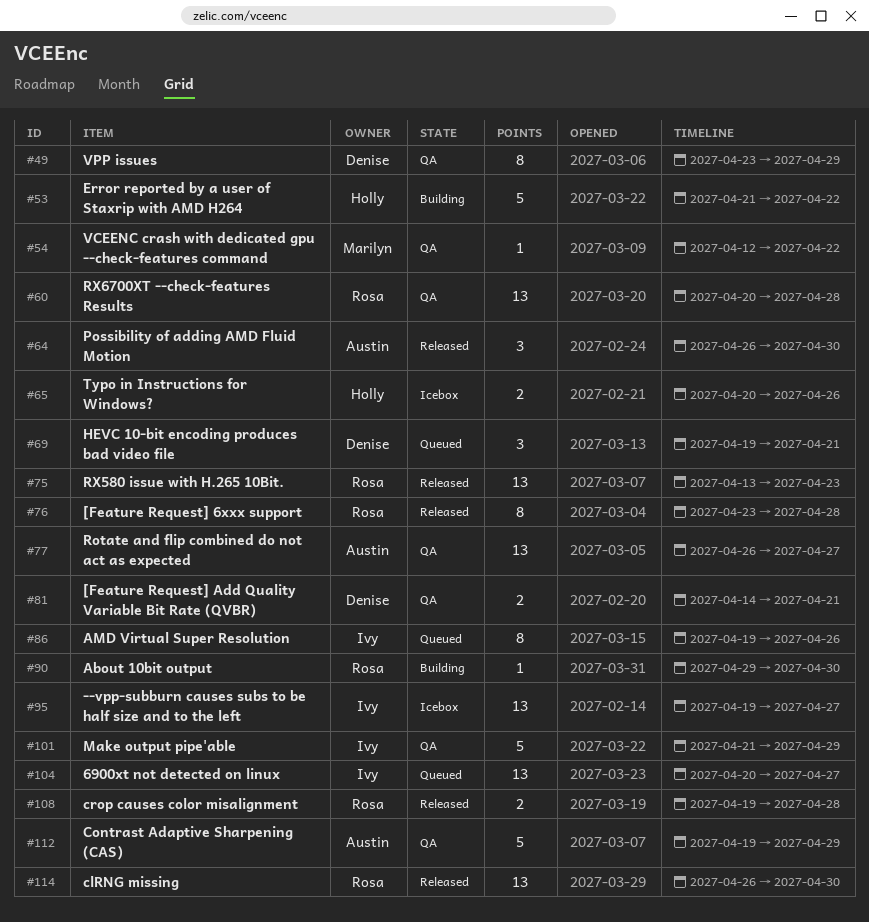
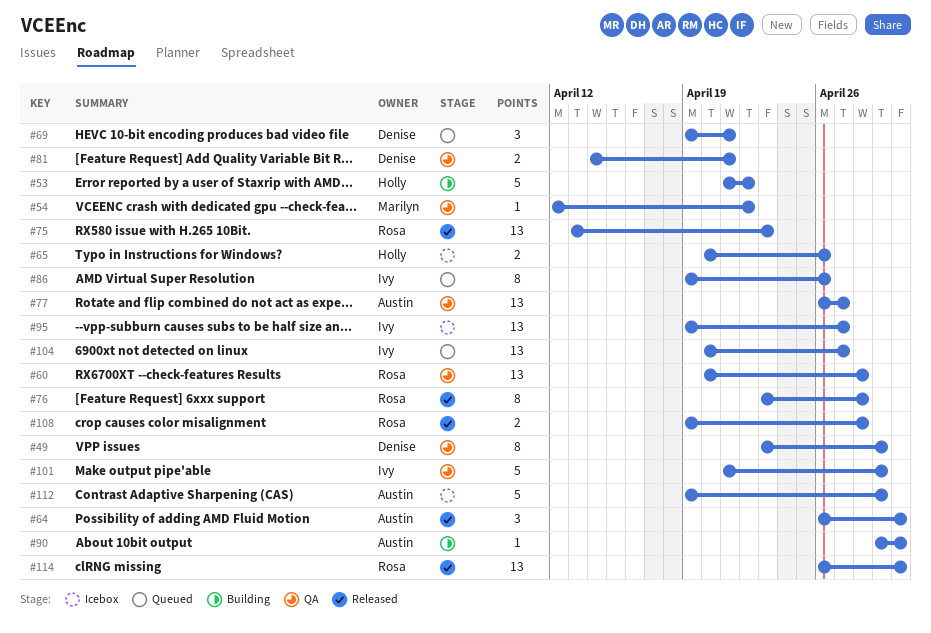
#90, owner: Rosa -> Austin
#112, status: QA -> Icebox

